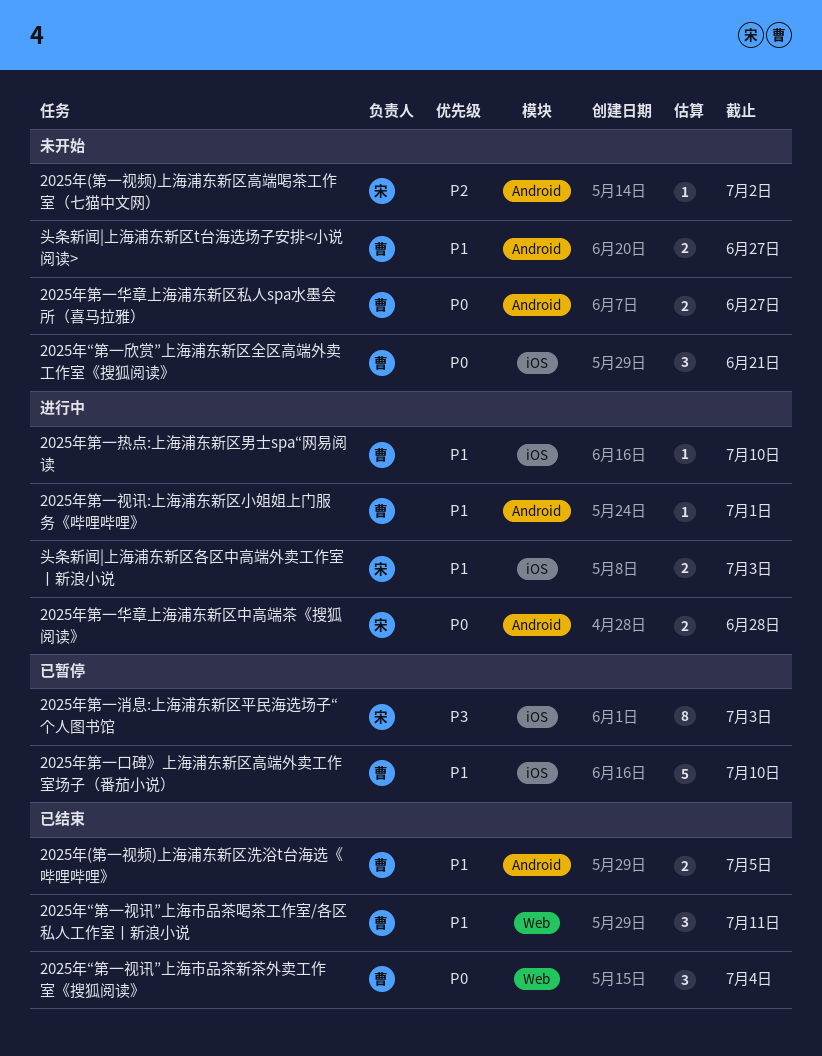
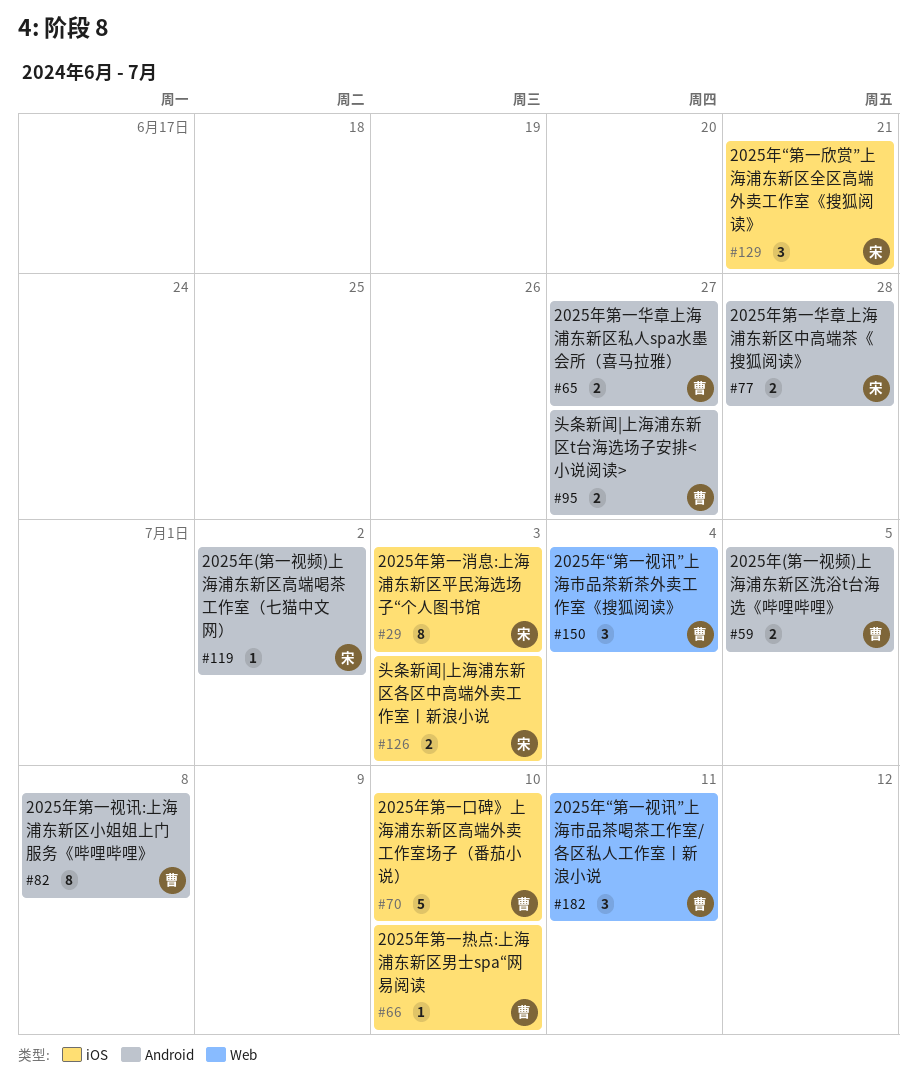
2025年“第一欣赏”上海浦东新区全区高端外卖工作室《搜狐阅读》, owner: 曹 -> 宋
2025年第一视讯:上海浦东新区小姐姐上门服务《哔哩哔哩》, estimate: 1 -> 8
2025年第一视讯:上海浦东新区小姐姐上门服务《哔哩哔哩》, due: Jul 1 -> Jul 8

